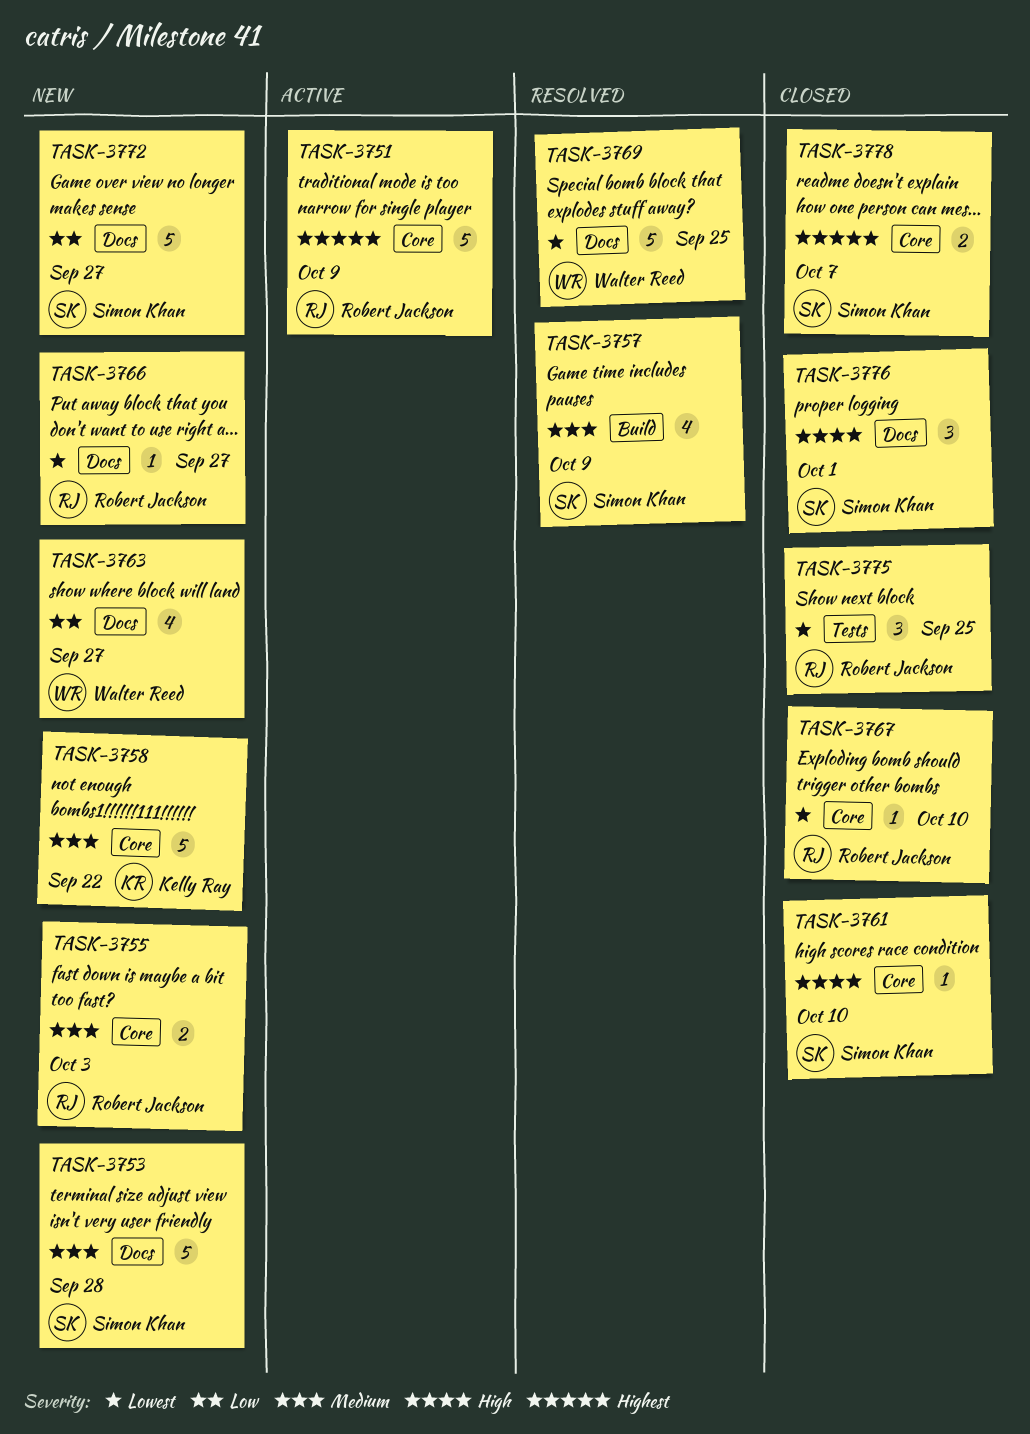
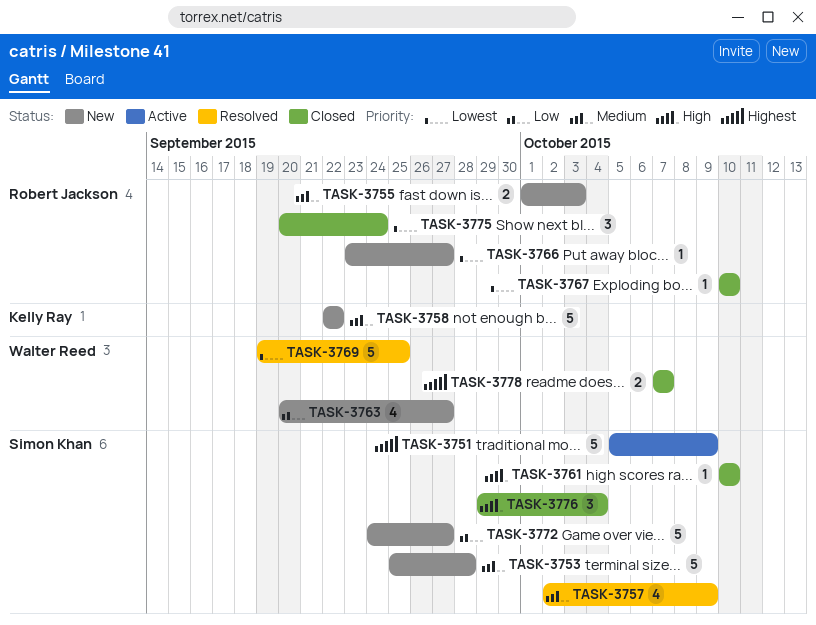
TASK-3751, owner: Robert Jackson -> Simon Khan
TASK-3775, due: Sep 25 -> Sep 24
TASK-3776, due: Oct 1 -> Oct 4
TASK-3778, owner: Simon Khan -> Walter Reed

